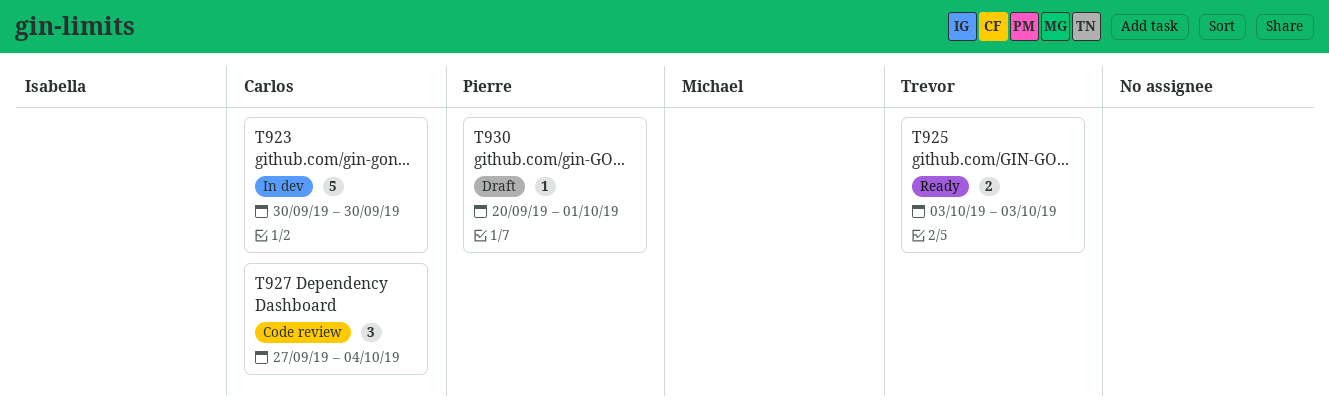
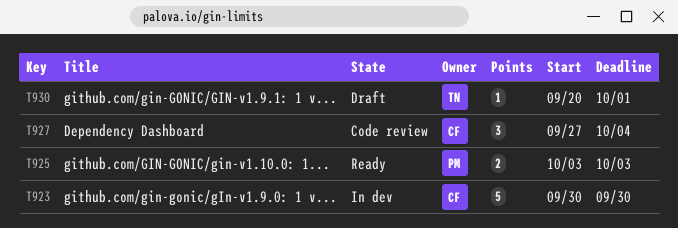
T925, owner: Trevor -> Pierre
T930, owner: Pierre -> Trevor

